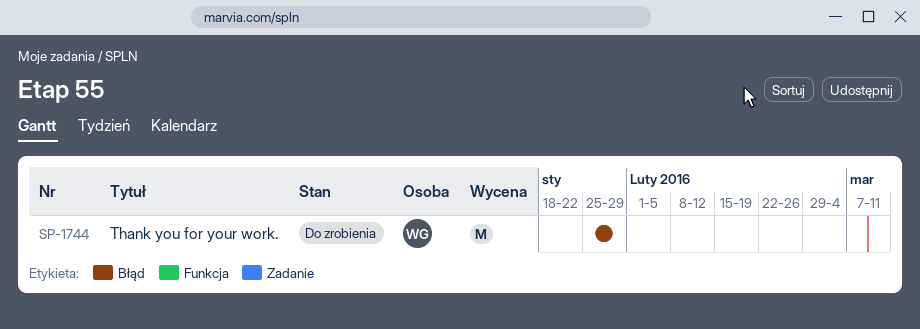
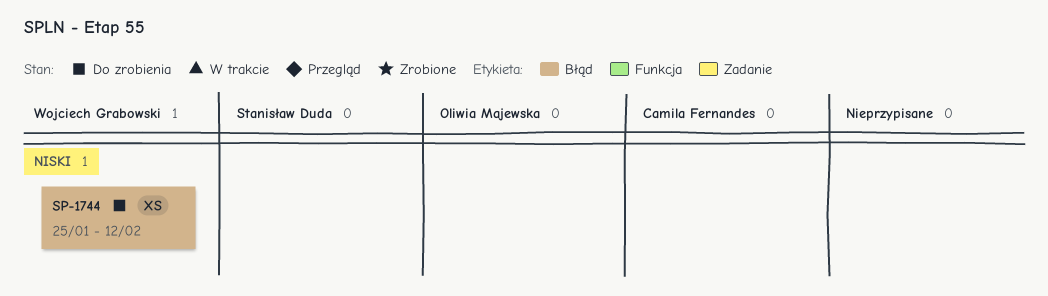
SP-1744, estimate: M -> XS
SP-1744, due: Jan 29 -> Feb 12

